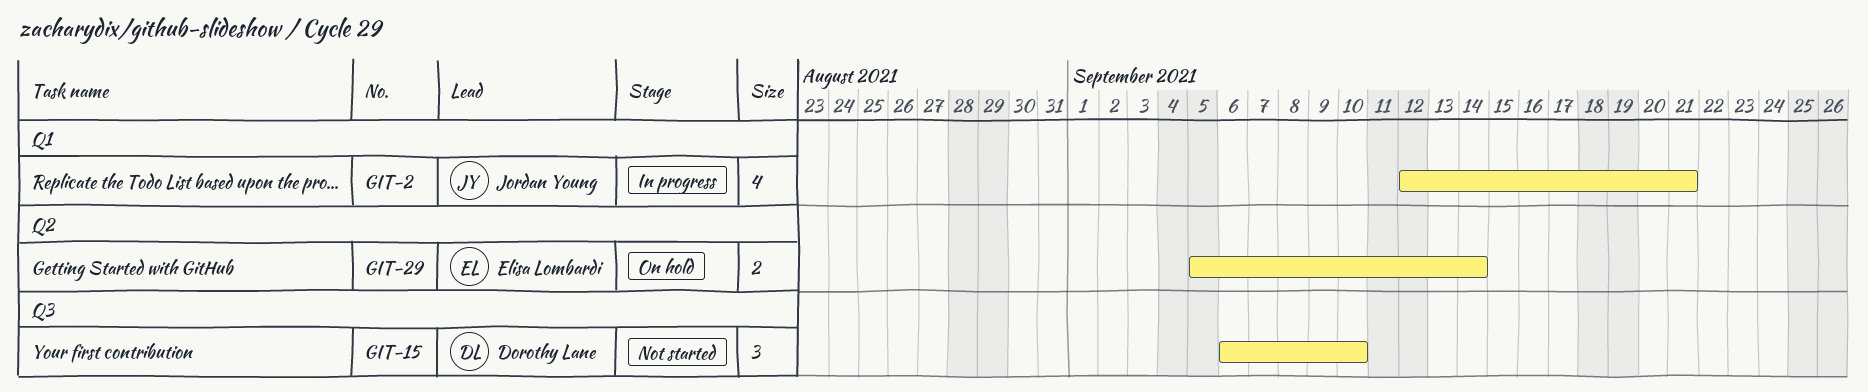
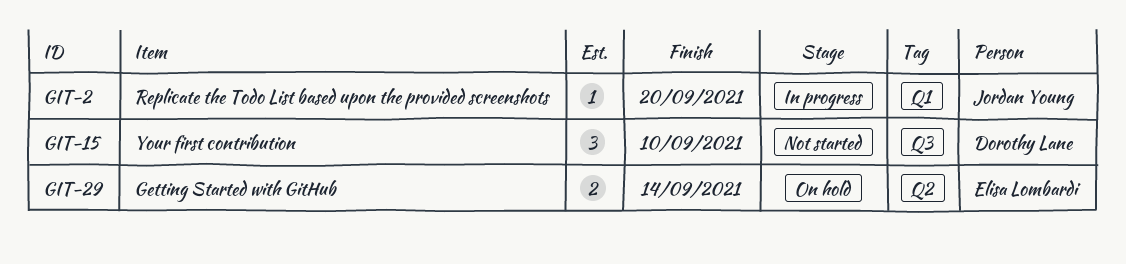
GIT-2, estimate: 4 -> 1
GIT-2, due: Sep 21 -> Sep 20

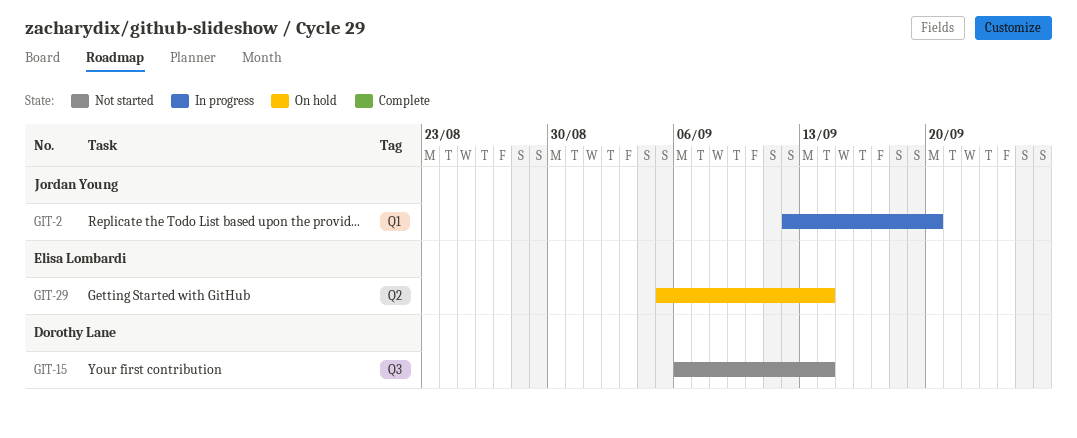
GIT-15, due: Sep 10 -> Sep 14

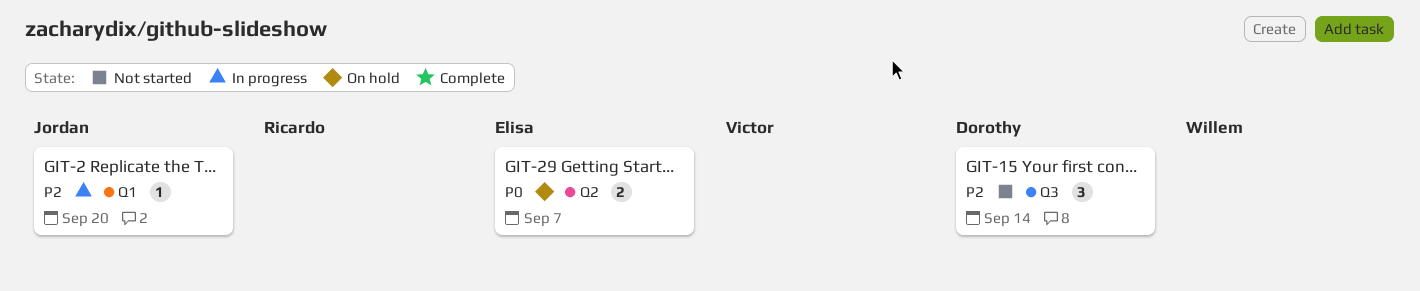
GIT-29, due: Sep 14 -> Sep 7

